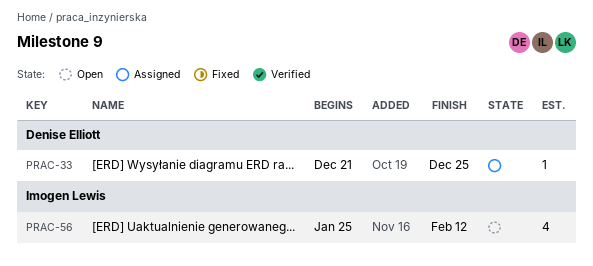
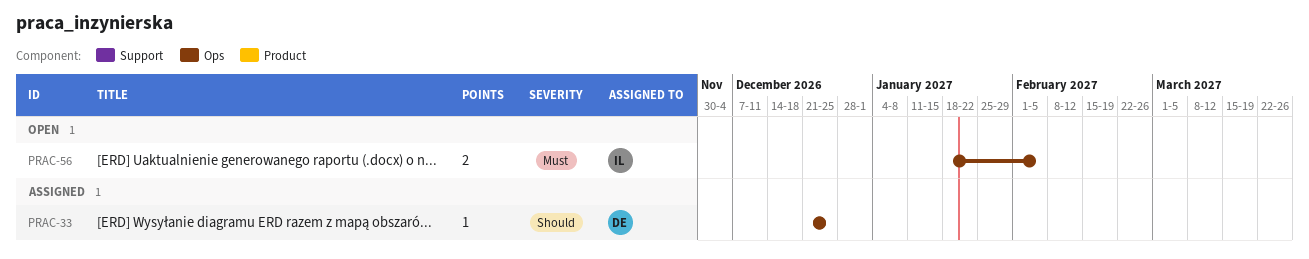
PRAC-56, estimate: 4 -> 2
PRAC-56, start: Jan 25 -> Jan 18
PRAC-56, due: Feb 12 -> Feb 5

